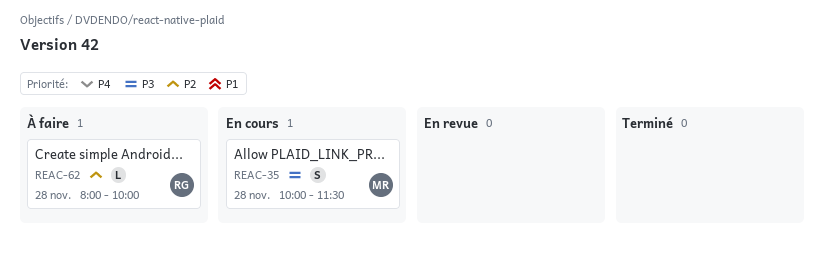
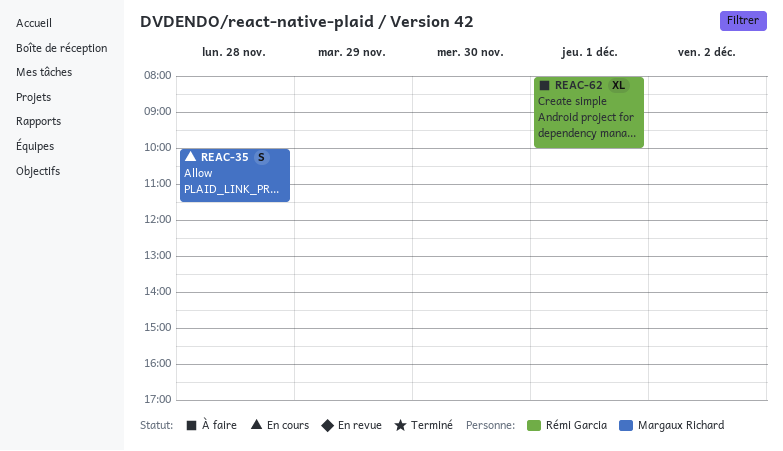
REAC-62, estimate: L -> XL
REAC-62, day: Nov 28 -> Dec 1

